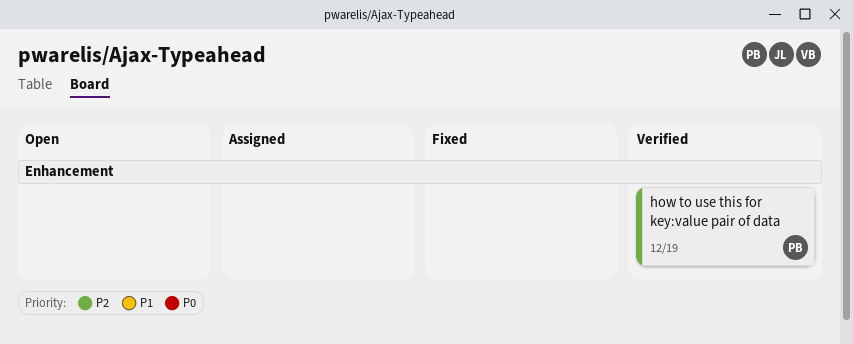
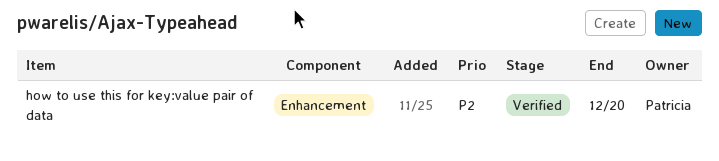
how to use this for key:value pair of data, due: Dec 19 -> Dec 20

